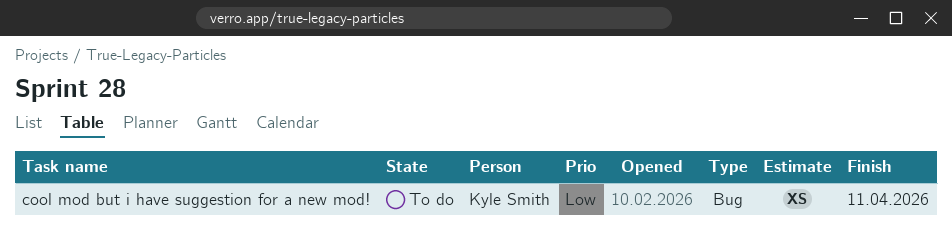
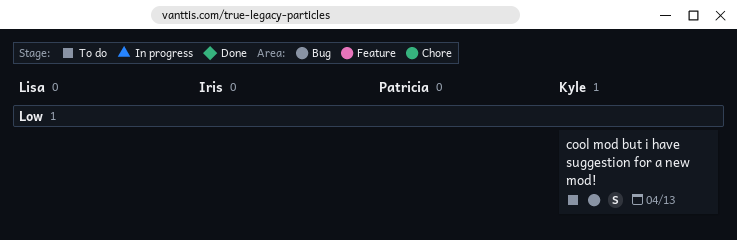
cool mod but i have suggestion for a new mod!, estimate: XS -> S
cool mod but i have suggestion for a new mod!, due: Apr 11 -> Apr 13

